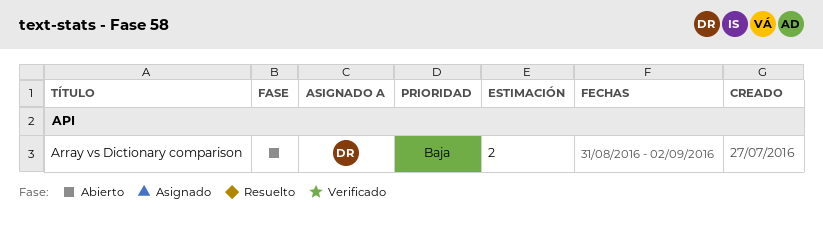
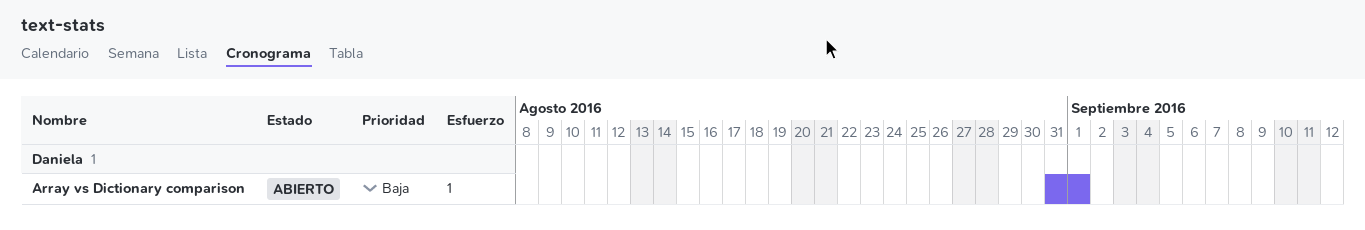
Array vs Dictionary comparison, estimate: 2 -> 1
Array vs Dictionary comparison, due: Sep 2 -> Sep 1

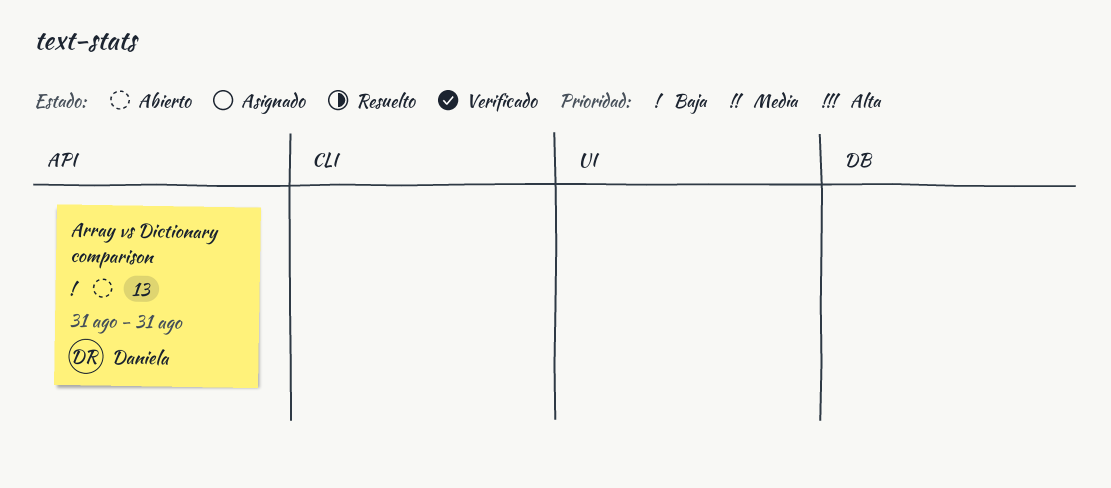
Array vs Dictionary comparison, estimate: 1 -> 13
Array vs Dictionary comparison, due: Sep 1 -> Aug 31

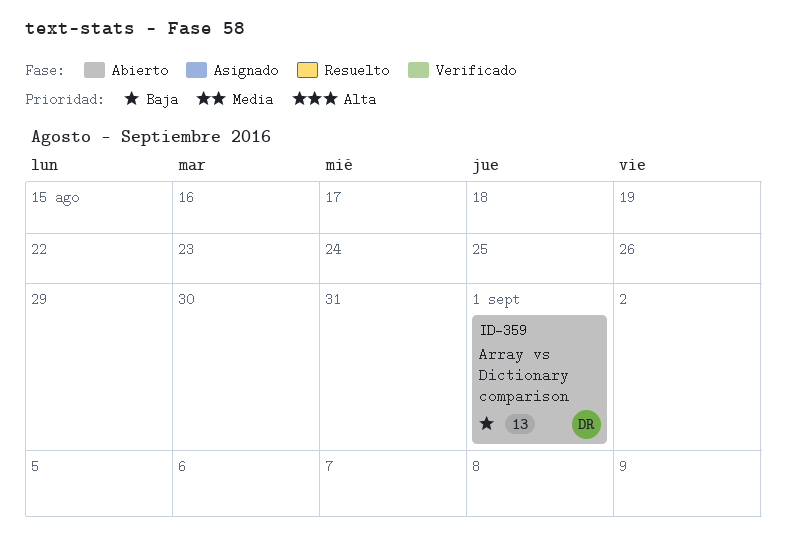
Array vs Dictionary comparison, due: Aug 31 -> Sep 1

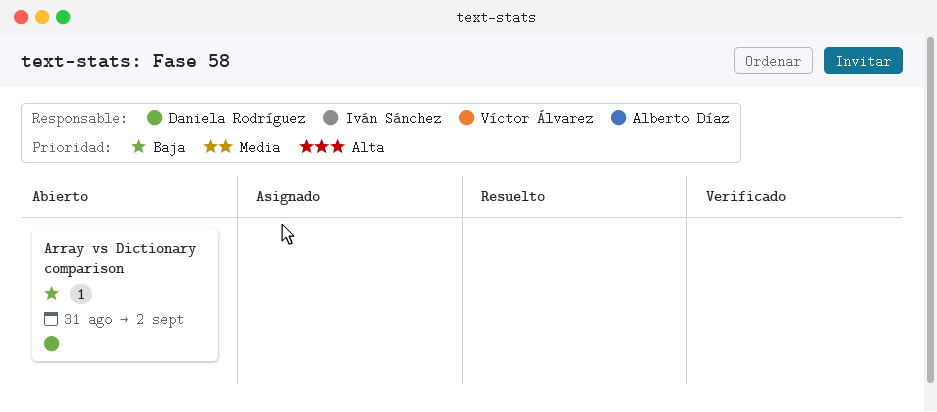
Array vs Dictionary comparison, estimate: 13 -> 1
Array vs Dictionary comparison, due: Sep 1 -> Sep 2

